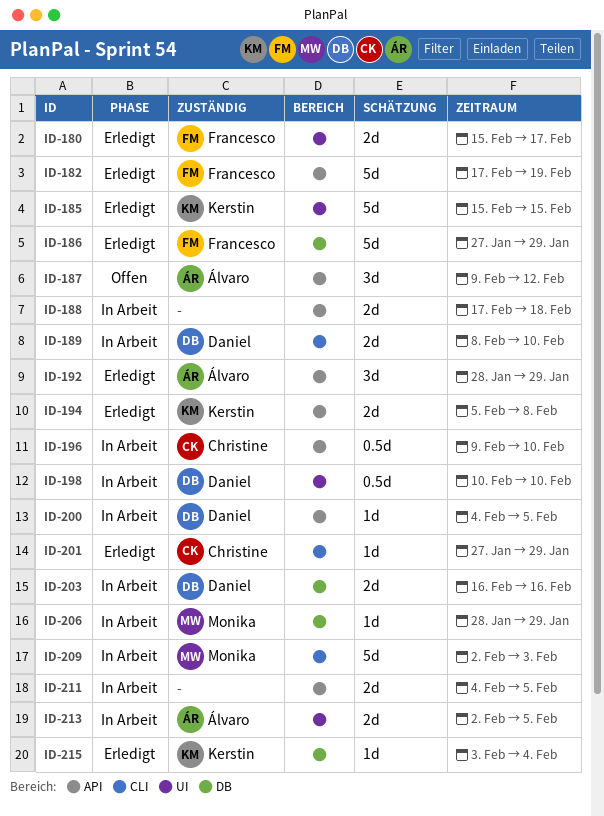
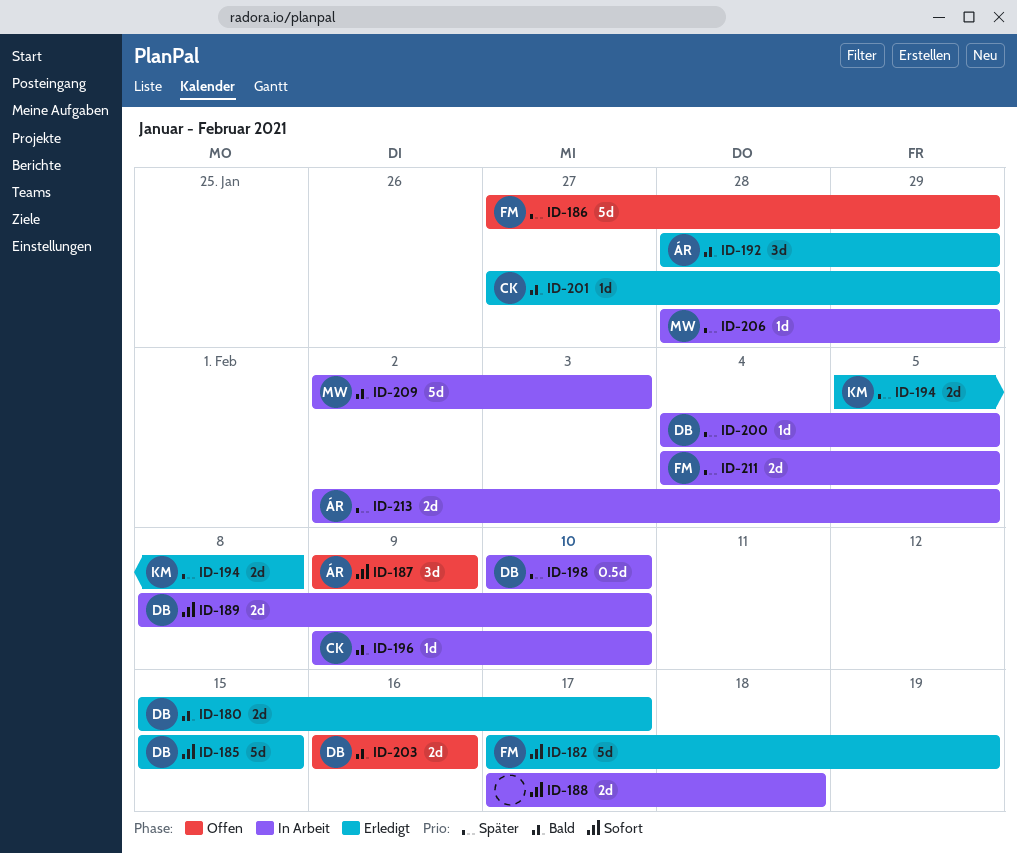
ID-180, owner: Francesco -> Daniel
ID-185, owner: Kerstin -> Daniel
ID-186, status: Erledigt -> Offen
ID-187, due: Feb 12 -> Feb 9
ID-196, estimate: 0.5d -> 1d
ID-203, status: In Arbeit -> Offen
ID-211, owner: none -> Francesco
ID-215: present -> none

